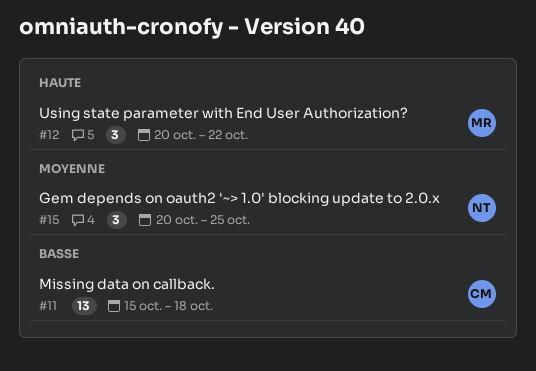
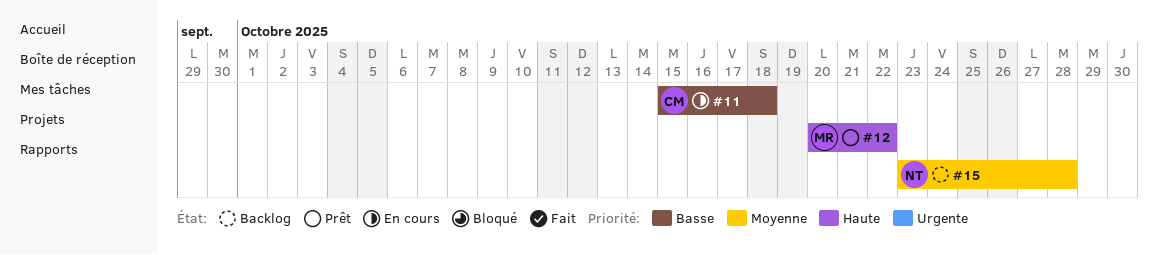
#15, start: Oct 20 -> Oct 23
#15, due: Oct 25 -> Oct 28

